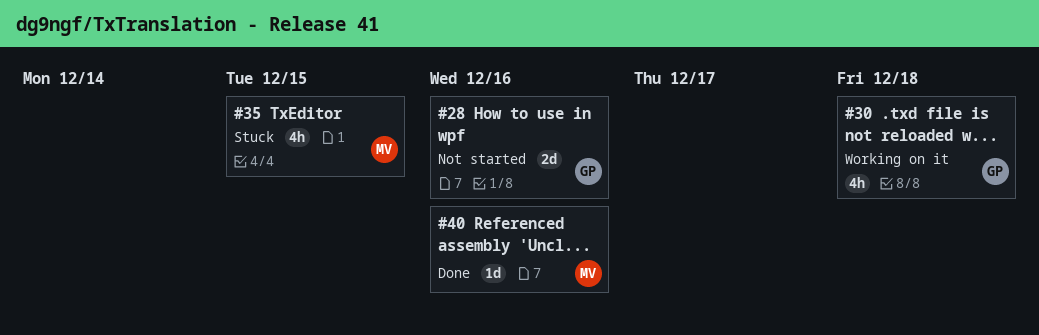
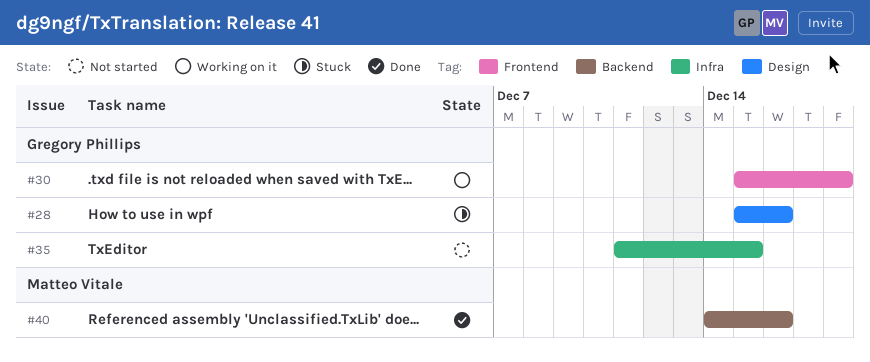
#28, status: Not started -> Stuck
#35, status: Stuck -> Not started
#35, owner: Matteo Vitale -> Gregory Phillips

